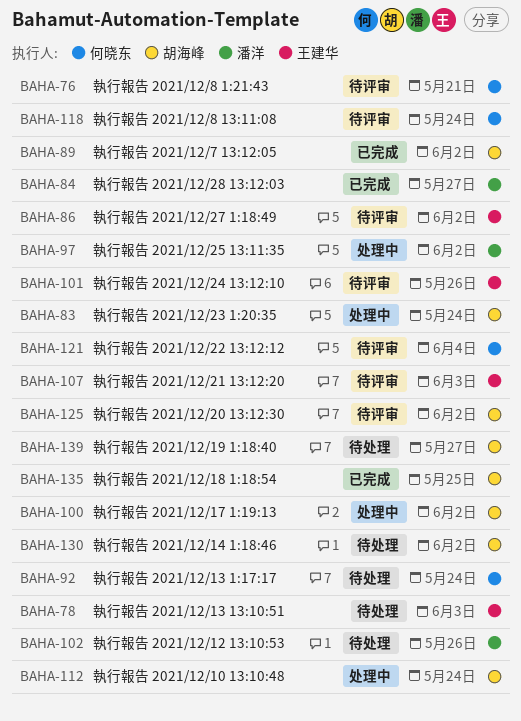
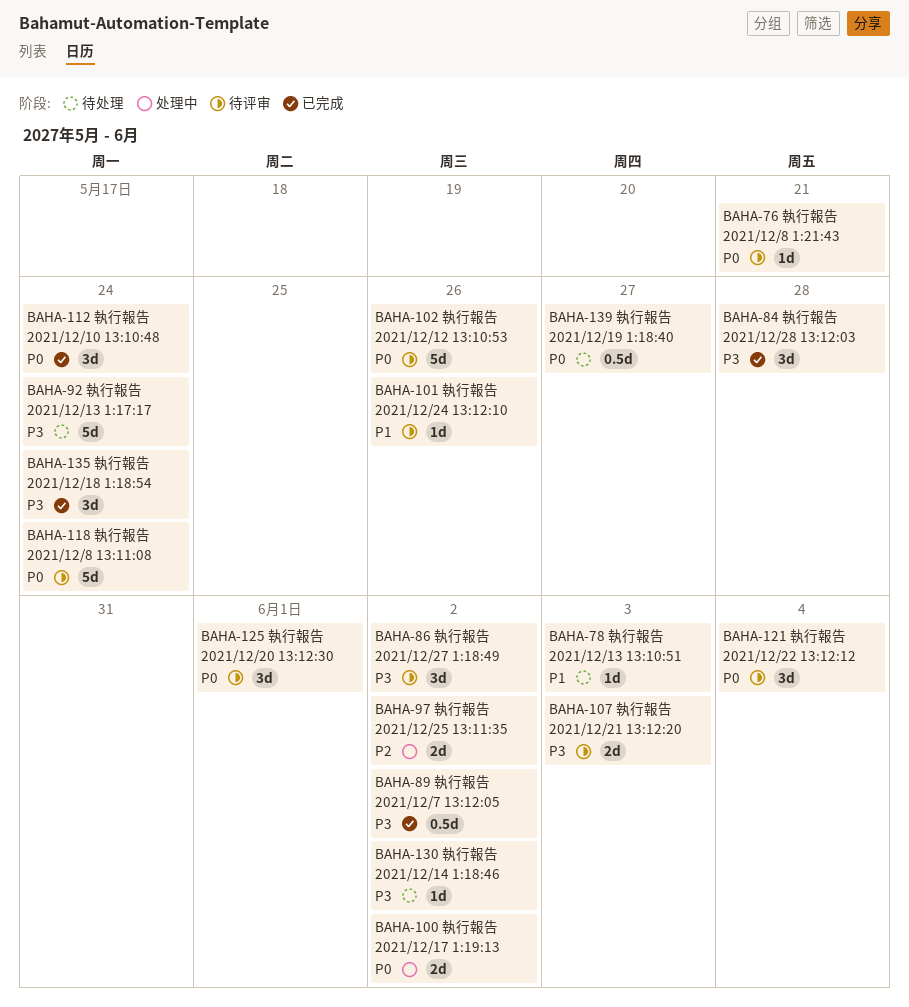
BAHA-83: present -> none
BAHA-84, due: May 27 -> May 28
BAHA-102, status: 待处理 -> 待评审
BAHA-112, status: 处理中 -> 已完成
BAHA-125, due: Jun 2 -> Jun 1
BAHA-135, due: May 25 -> May 24

